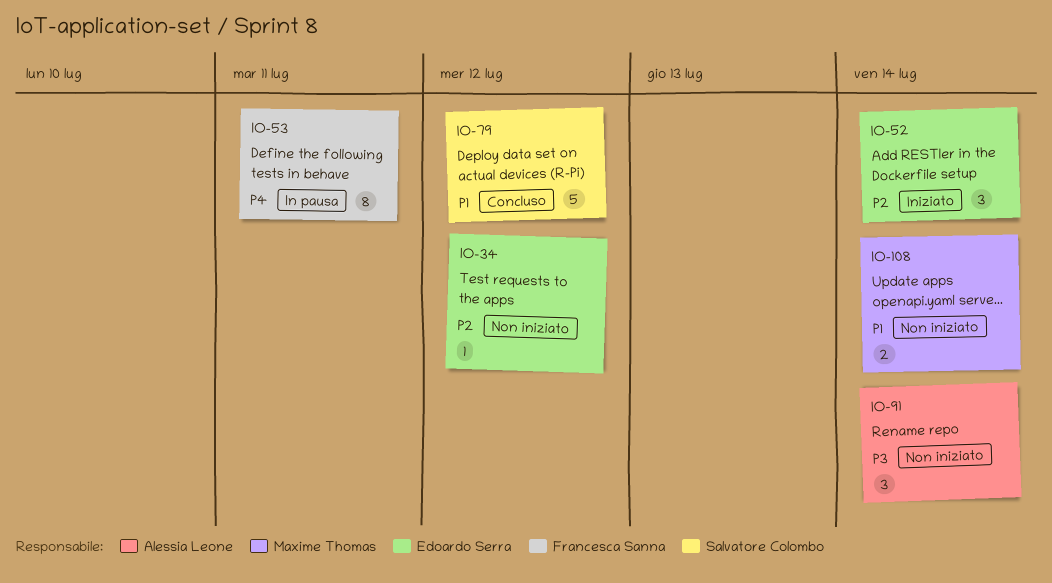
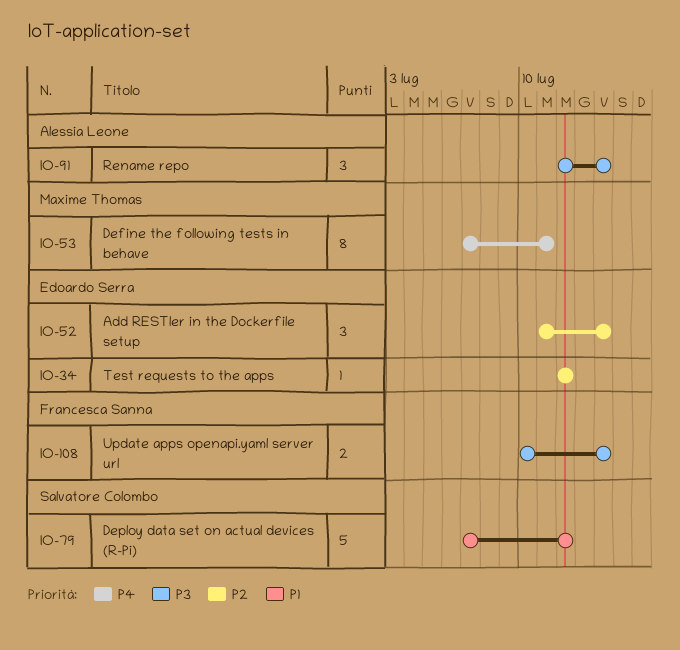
IO-53, owner: Francesca Sanna -> Maxime Thomas
IO-108, owner: Maxime Thomas -> Francesca Sanna
IO-108, priority: P1 -> P3

